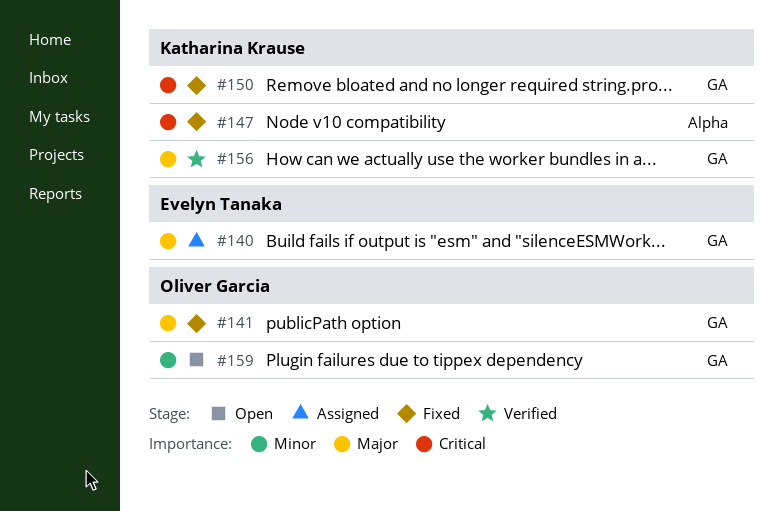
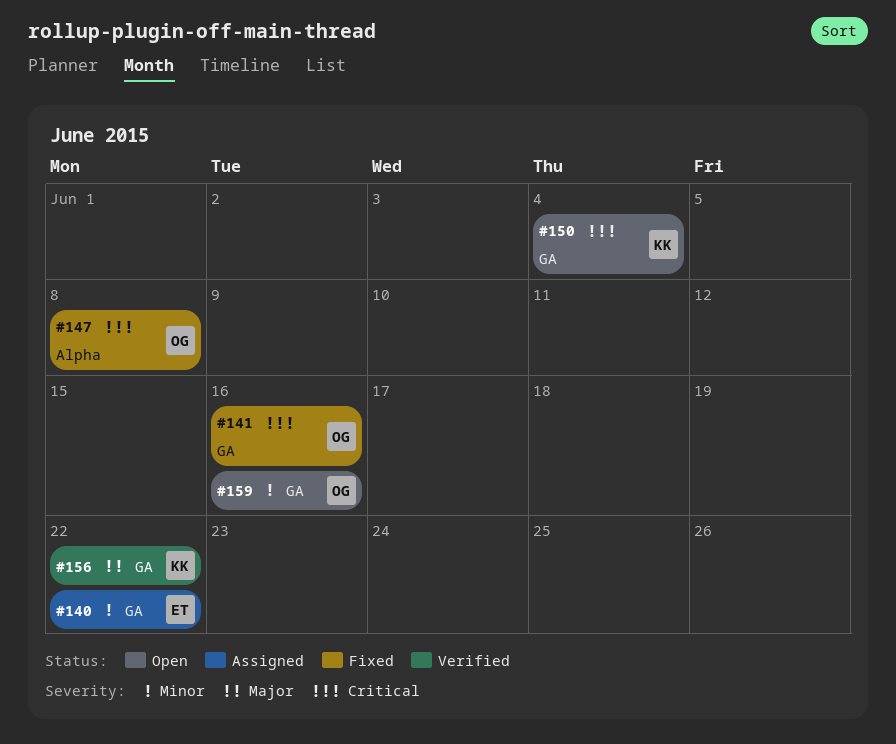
#140, priority: Major -> Minor
#141, priority: Major -> Critical
#147, owner: Katharina Krause -> Oliver Garcia
#150, status: Fixed -> Open

